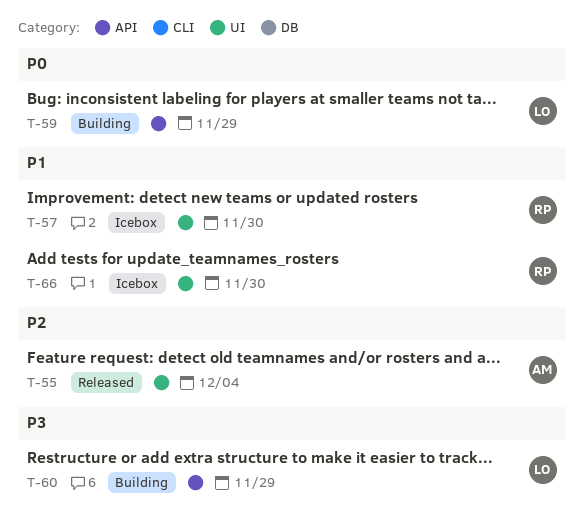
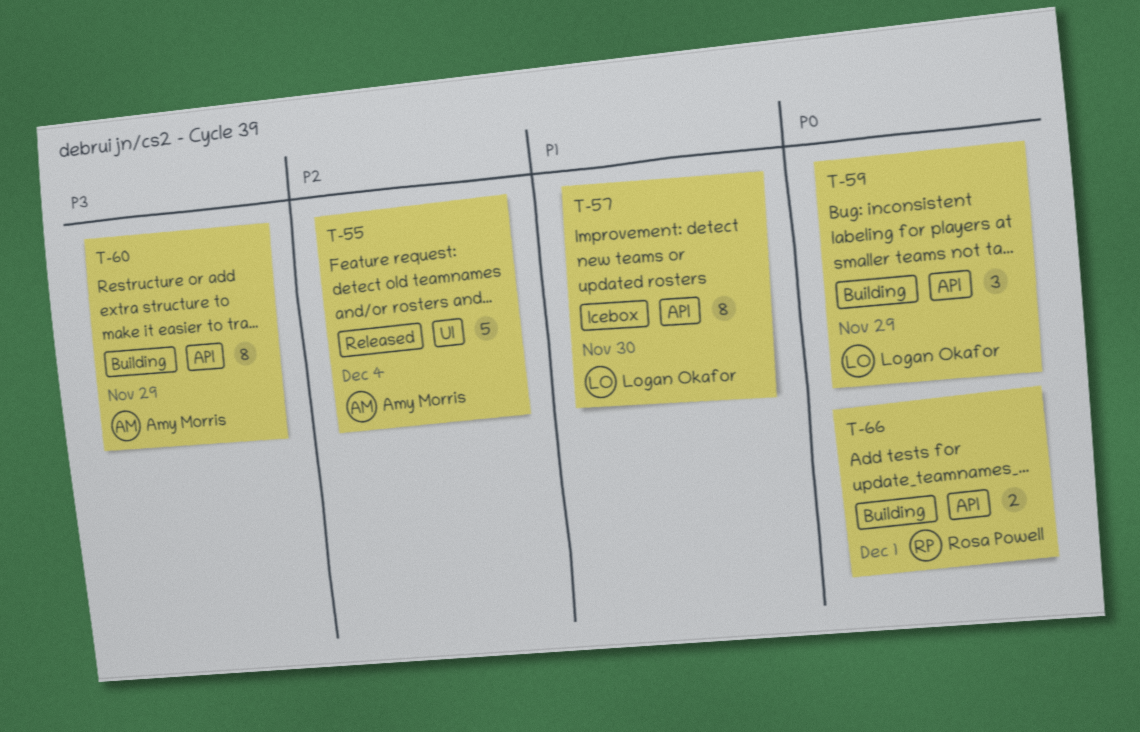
T-57, owner: Rosa Powell -> Logan Okafor
T-57, label: UI -> API
T-60, owner: Logan Okafor -> Amy Morris
T-66, status: Icebox -> Building
T-66, priority: P1 -> P0
T-66, label: UI -> API
T-66, due: Nov 30 -> Dec 1

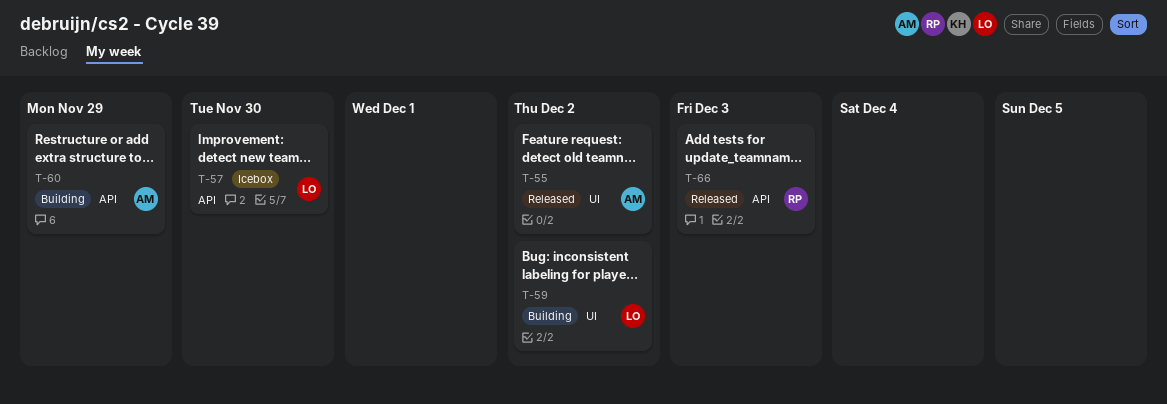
T-55, due: Dec 4 -> Dec 2
T-59, label: API -> UI
T-59, due: Nov 29 -> Dec 2
T-66, status: Building -> Released
T-66, due: Dec 1 -> Dec 3

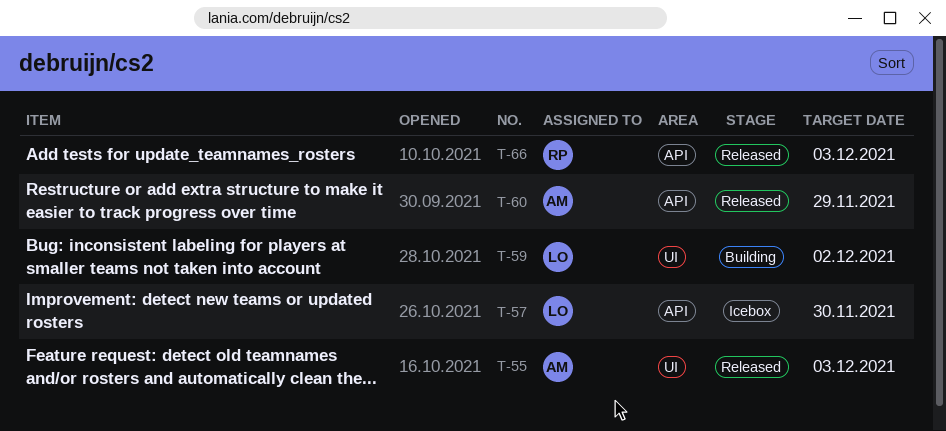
T-55, due: Dec 2 -> Dec 3
T-60, status: Building -> Released

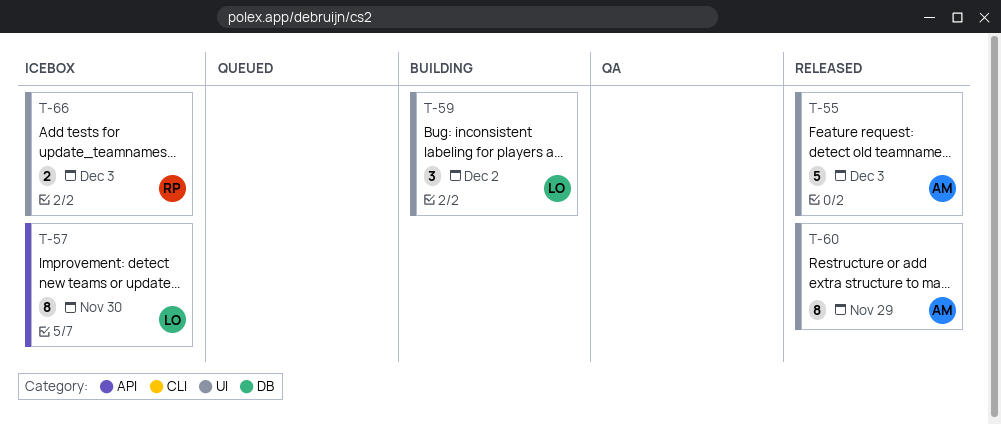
T-60, label: API -> UI
T-66, status: Released -> Icebox
T-66, label: API -> UI

